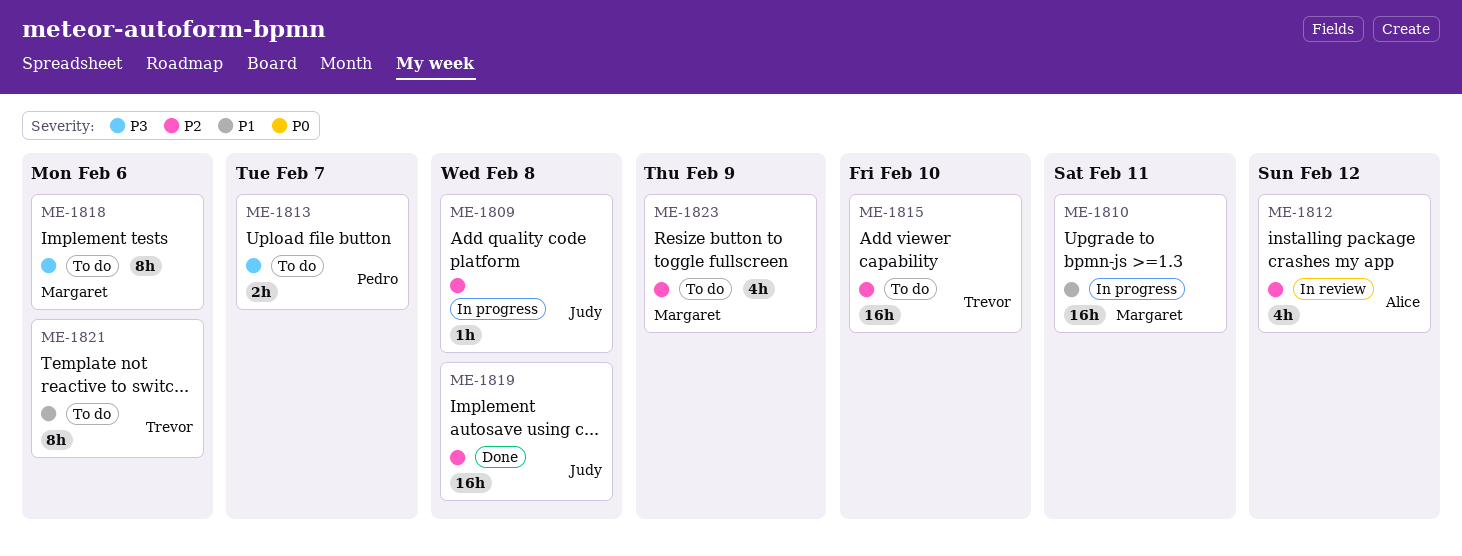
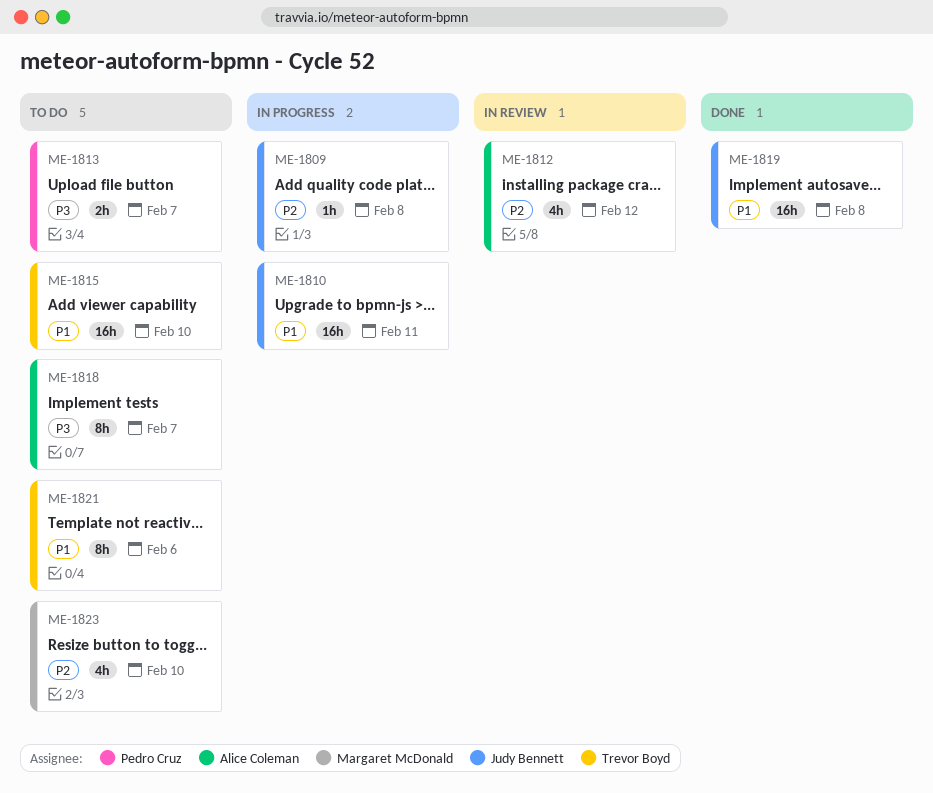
ME-1810, owner: Margaret McDonald -> Judy Bennett
ME-1815, priority: P2 -> P1
ME-1818, owner: Margaret McDonald -> Alice Coleman
ME-1818, due: Feb 6 -> Feb 7
ME-1819, priority: P2 -> P1
ME-1823, due: Feb 9 -> Feb 10

